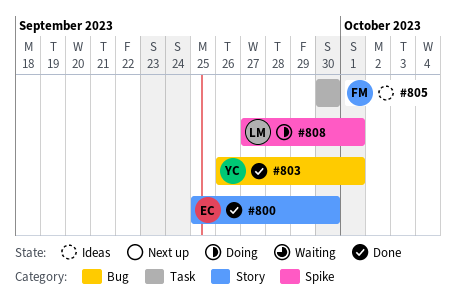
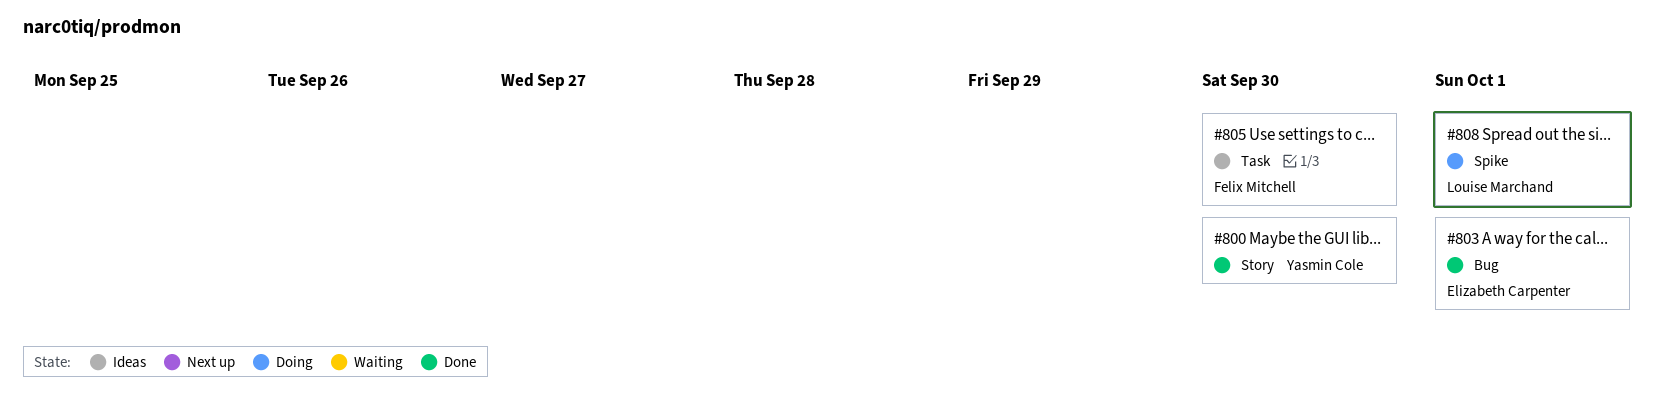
#800, owner: Elizabeth Carpenter -> Yasmin Cole
#803, owner: Yasmin Cole -> Elizabeth Carpenter

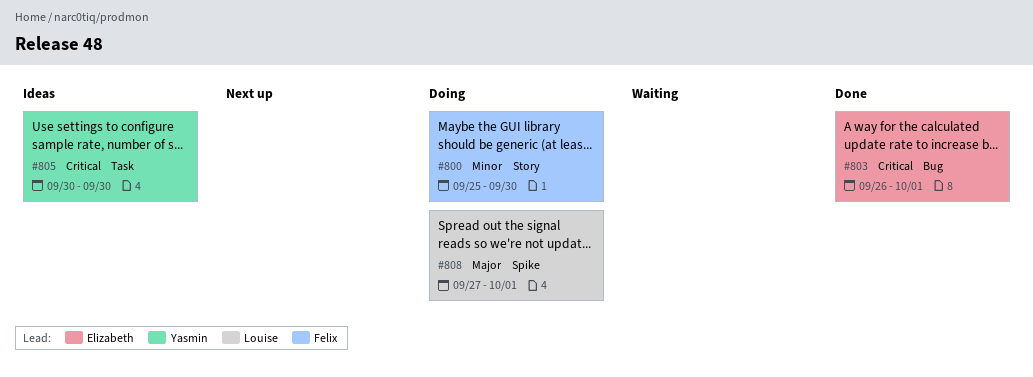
#800, status: Done -> Doing
#800, owner: Yasmin Cole -> Felix Mitchell
#805, owner: Felix Mitchell -> Yasmin Cole

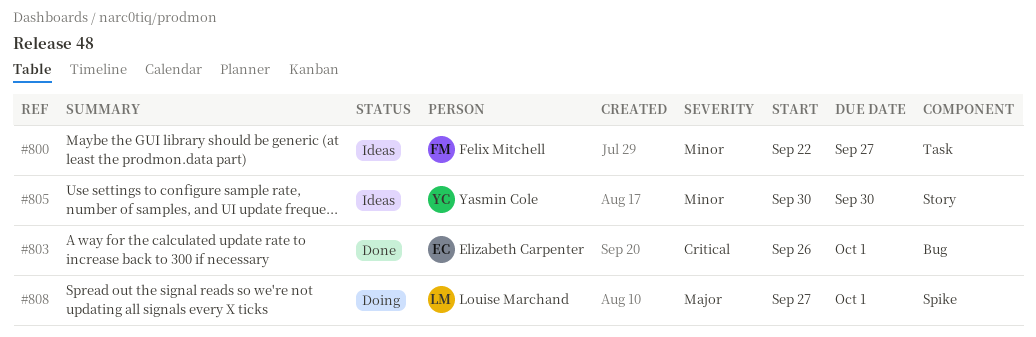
#800, status: Doing -> Ideas
#800, label: Story -> Task
#800, start: Sep 25 -> Sep 22
#800, due: Sep 30 -> Sep 27
#805, priority: Critical -> Minor
#805, label: Task -> Story

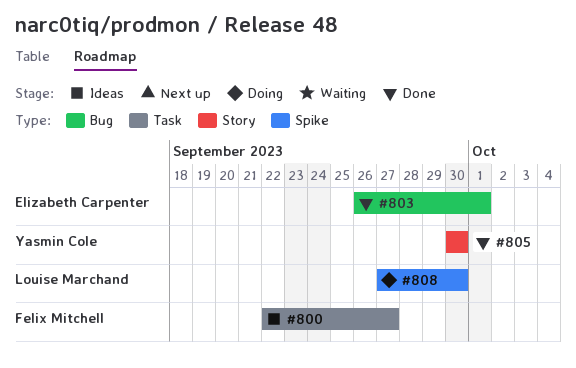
#805, status: Ideas -> Done
#808, due: Oct 1 -> Sep 30

